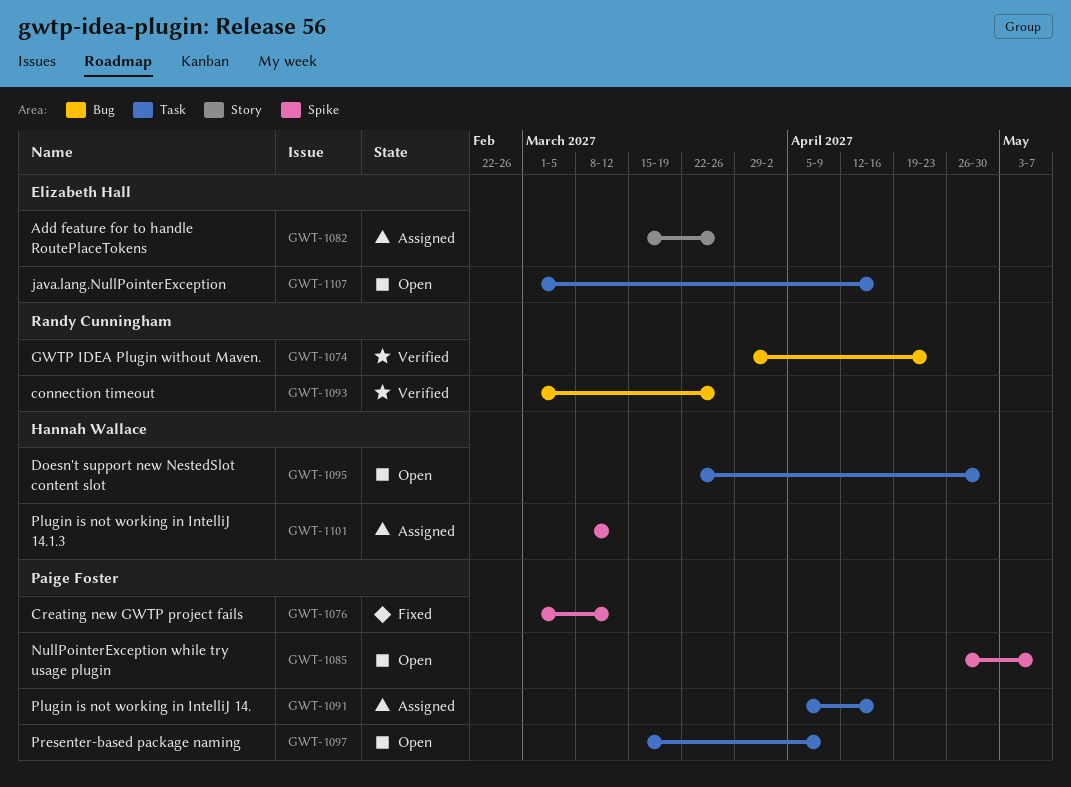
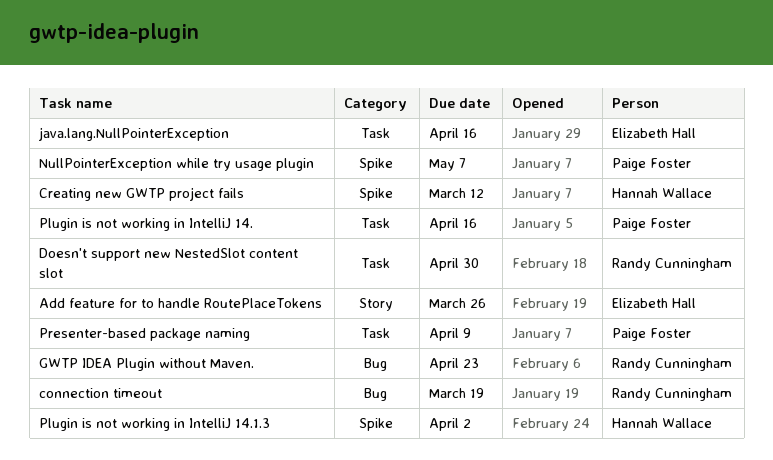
connection timeout, due: Mar 26 -> Mar 19
Creating new GWTP project fails, owner: Paige Foster -> Hannah Wallace
Doesn't support new NestedSlot content slot, owner: Hannah Wallace -> Randy Cunningham
Plugin is not working in IntelliJ 14.1.3, due: Mar 12 -> Apr 2

